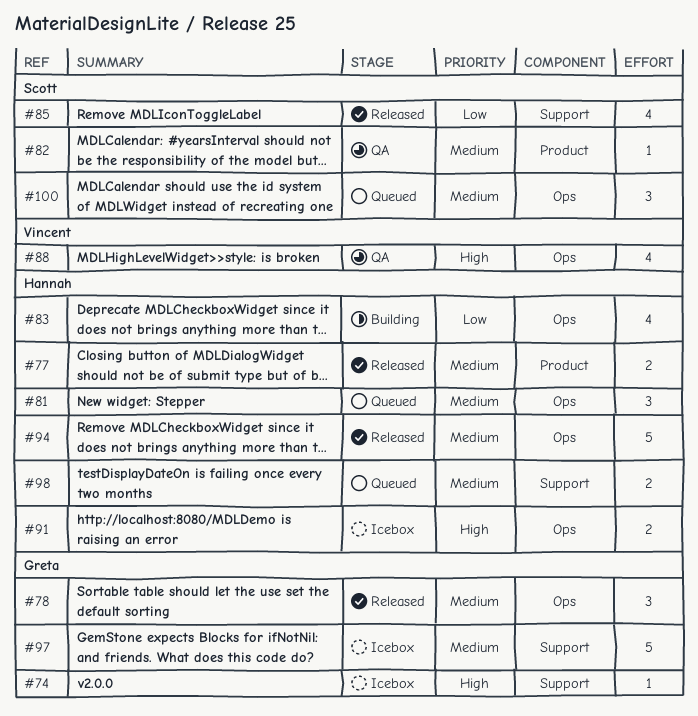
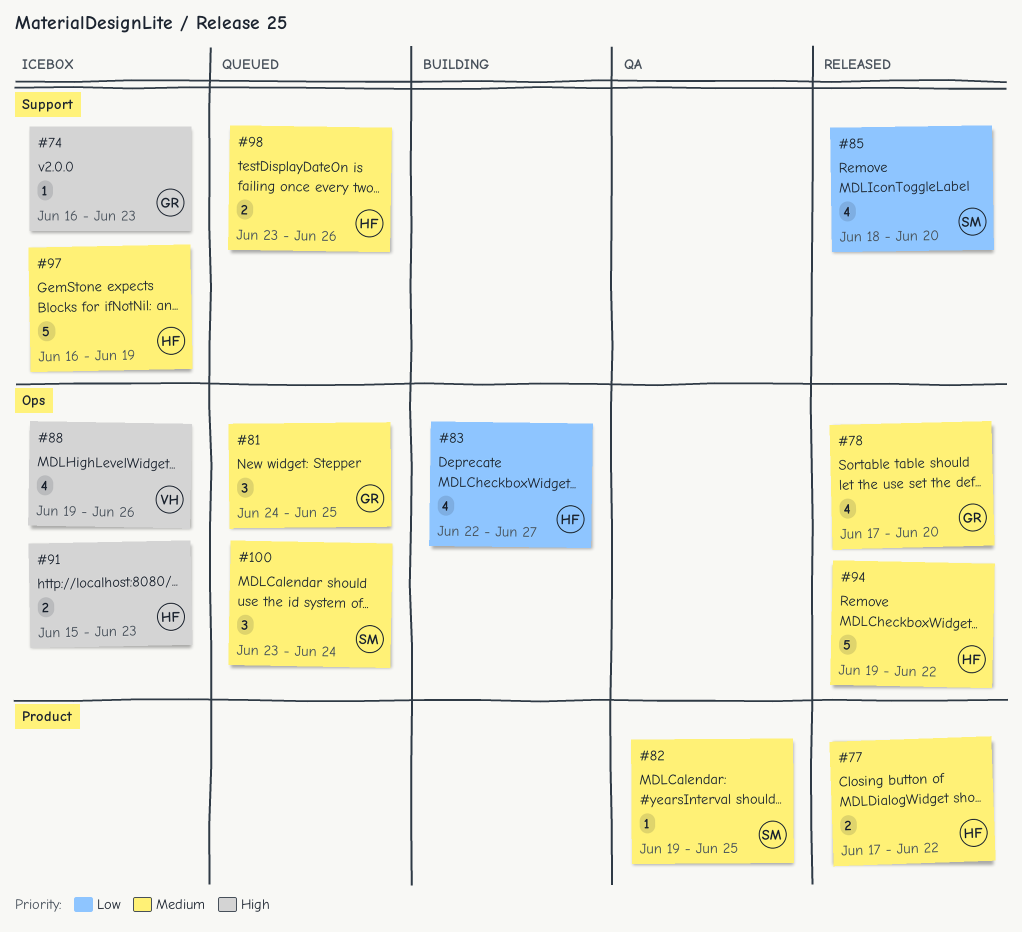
#78, estimate: 3 -> 4
#81, owner: Hannah -> Greta
#88, status: QA -> Icebox
#97, owner: Greta -> Hannah

